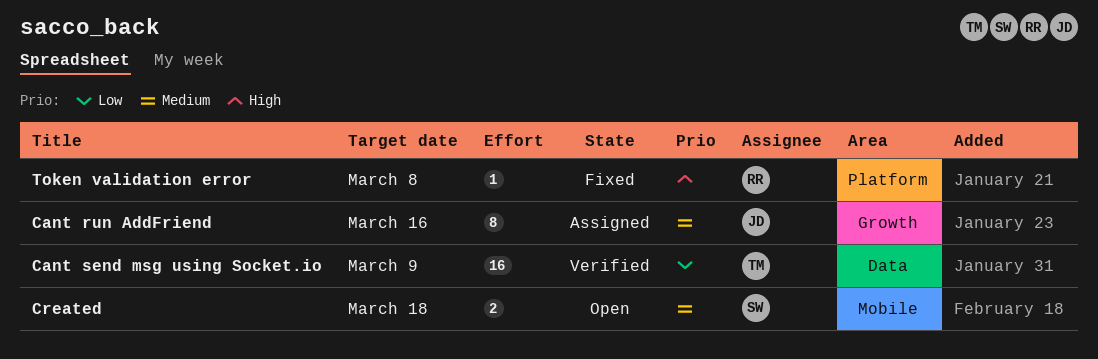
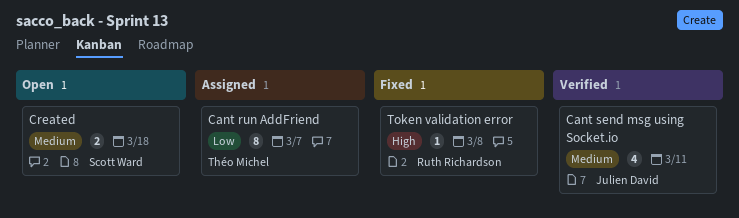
Cant run AddFriend, owner: Julien David -> Théo Michel
Cant run AddFriend, priority: Medium -> Low
Cant run AddFriend, due: Mar 16 -> Mar 7
Cant send msg using Socket.io, owner: Théo Michel -> Julien David
Cant send msg using Socket.io, priority: Low -> Medium
Cant send msg using Socket.io, estimate: 16 -> 4
Cant send msg using Socket.io, due: Mar 9 -> Mar 11

